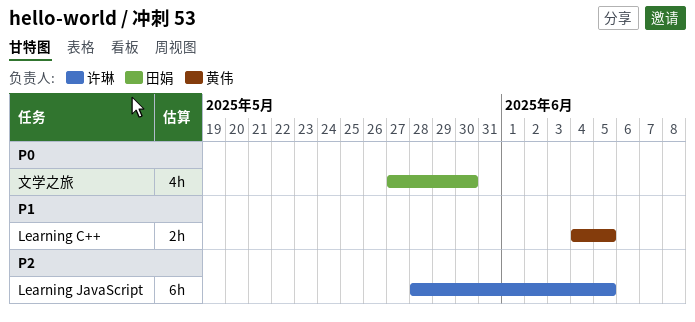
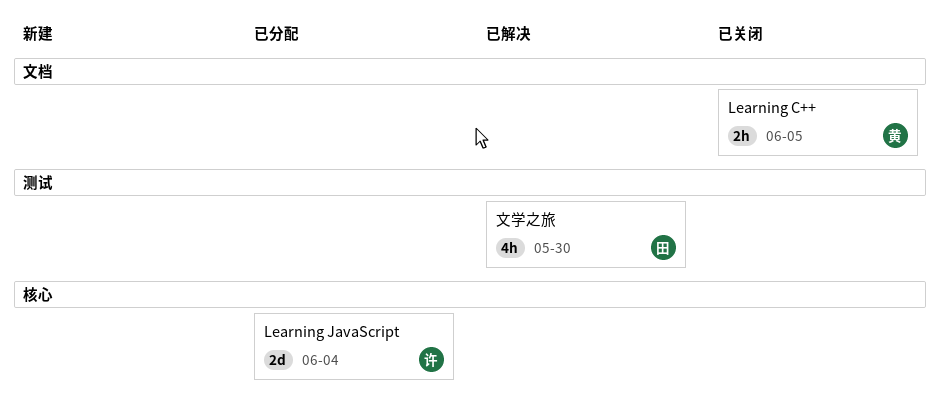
Learning JavaScript, estimate: 6h -> 2d
Learning JavaScript, due: Jun 5 -> Jun 4

